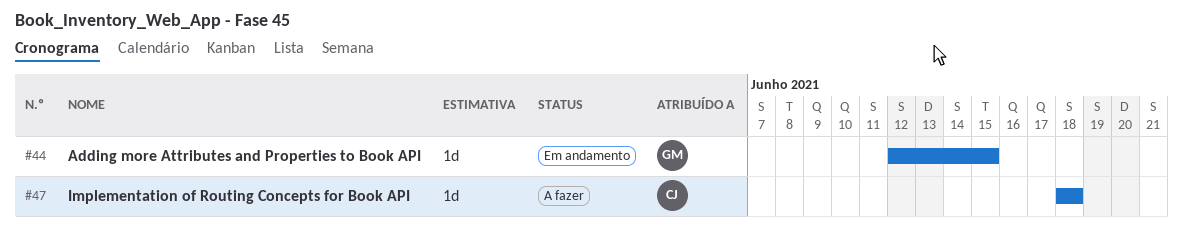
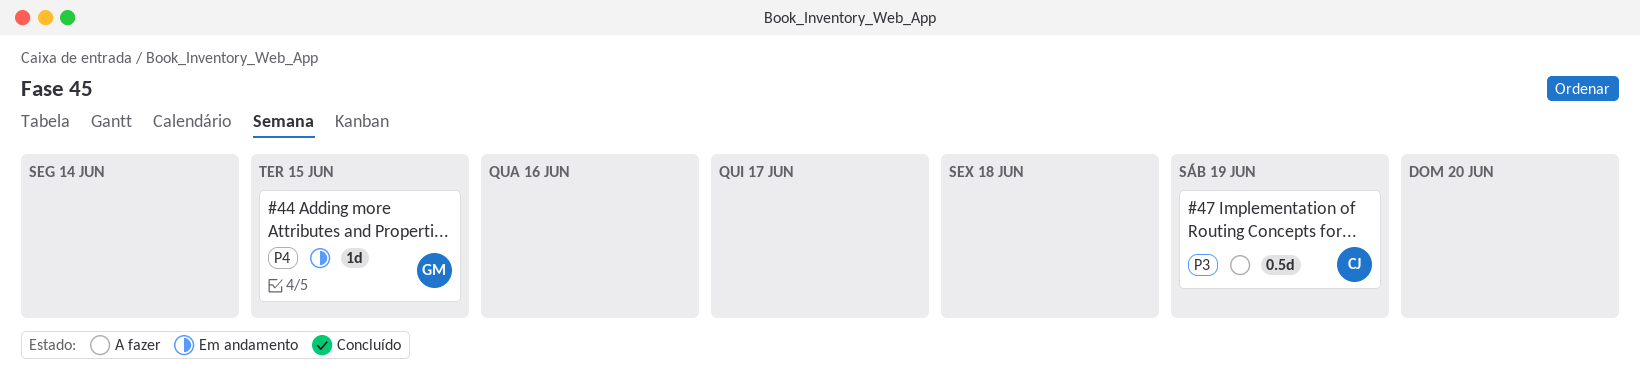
#47, estimate: 1d -> 0.5d
#47, due: Jun 18 -> Jun 19

